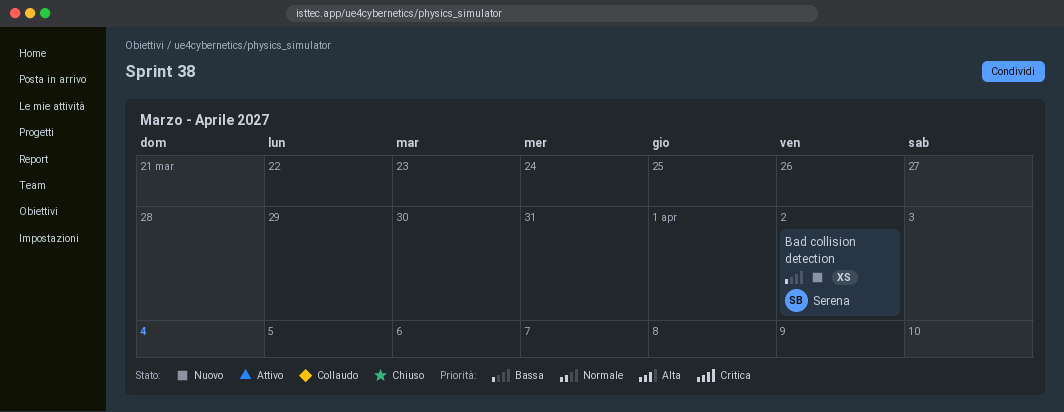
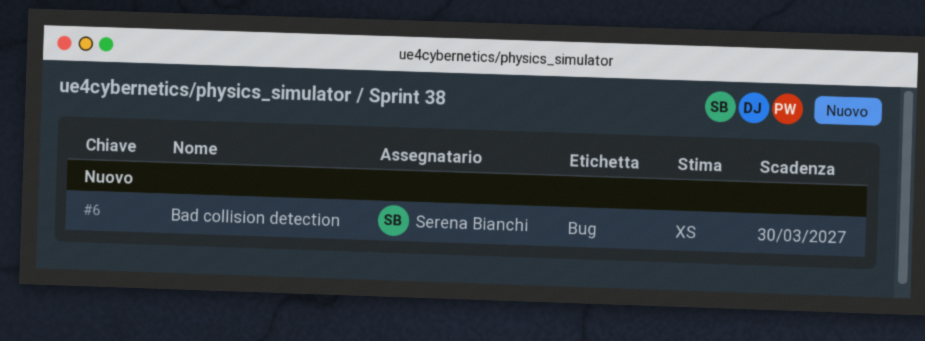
Bad collision detection, due: Apr 2 -> Mar 30

